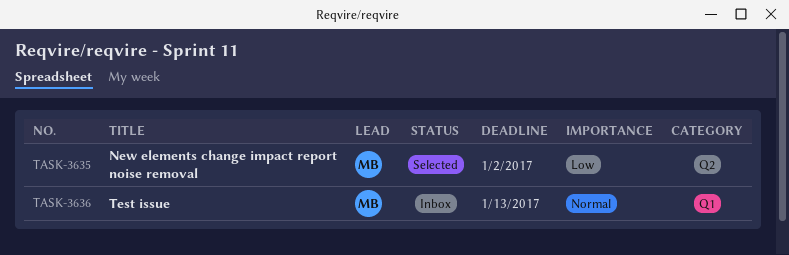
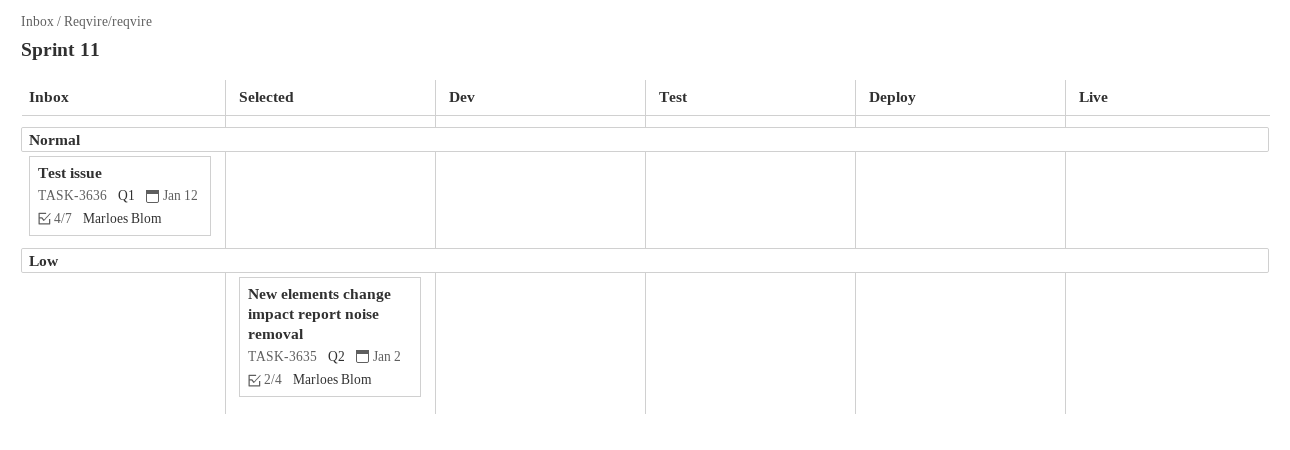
TASK-3636, due: Jan 13 -> Jan 12

